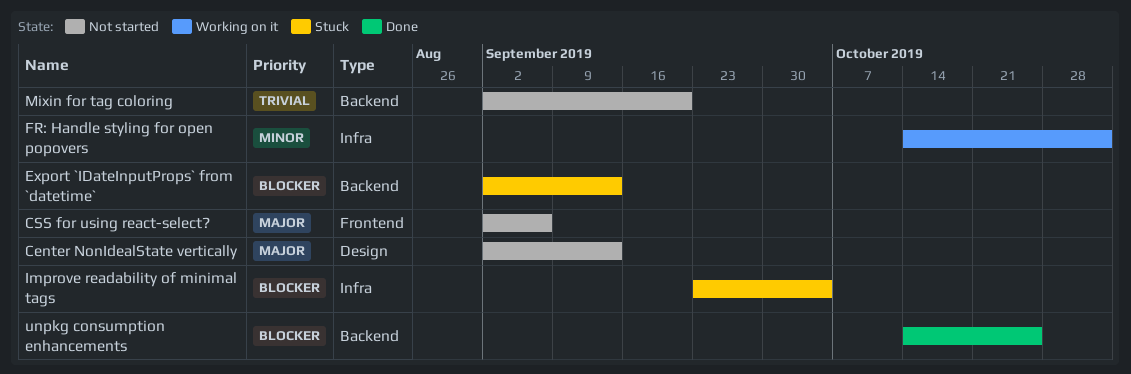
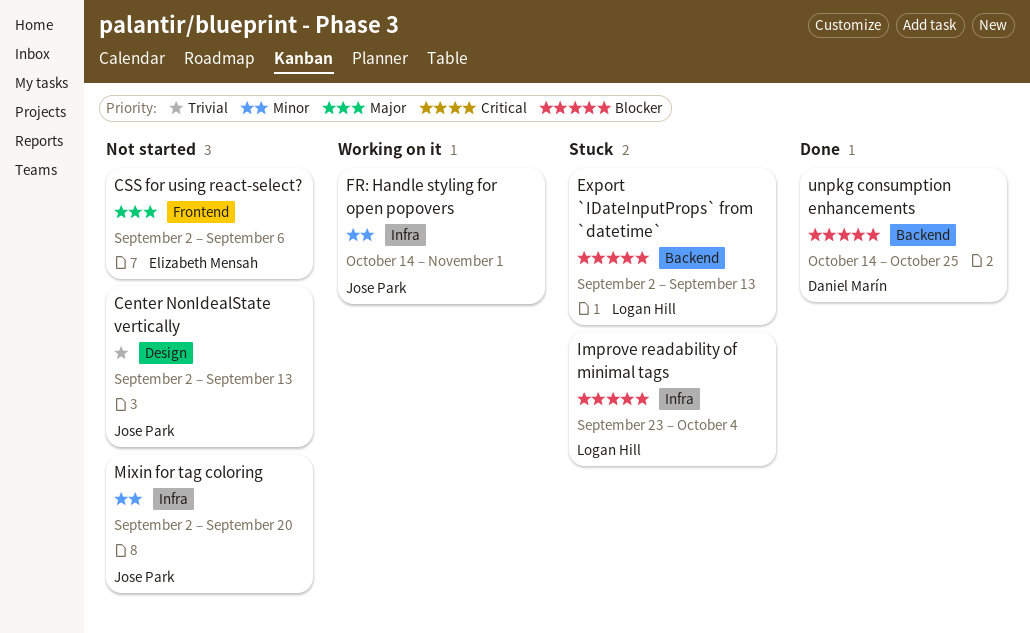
Center NonIdealState vertically, priority: Major -> Trivial
Mixin for tag coloring, priority: Trivial -> Minor
Mixin for tag coloring, label: Backend -> Infra

